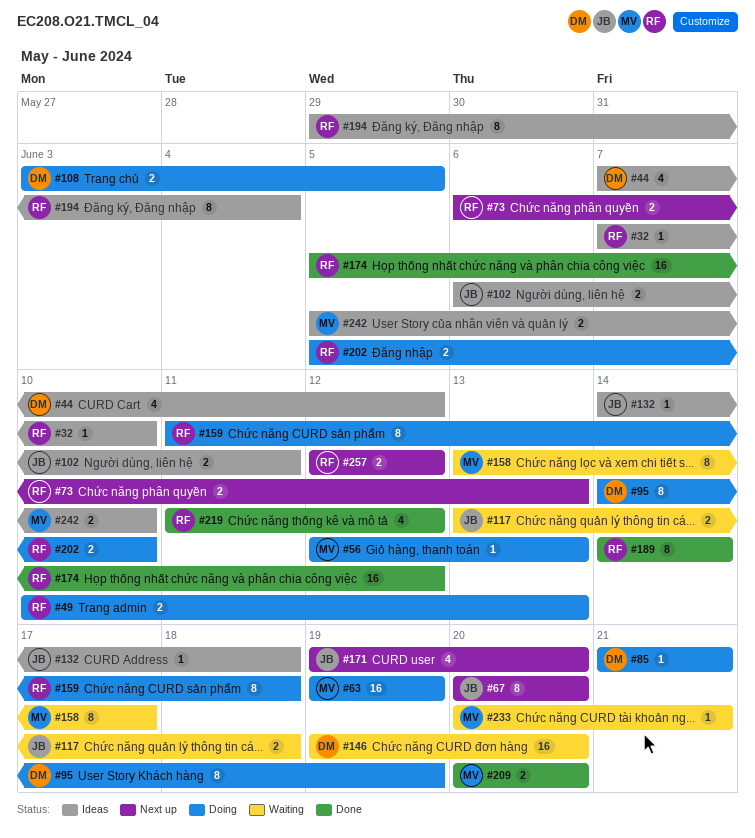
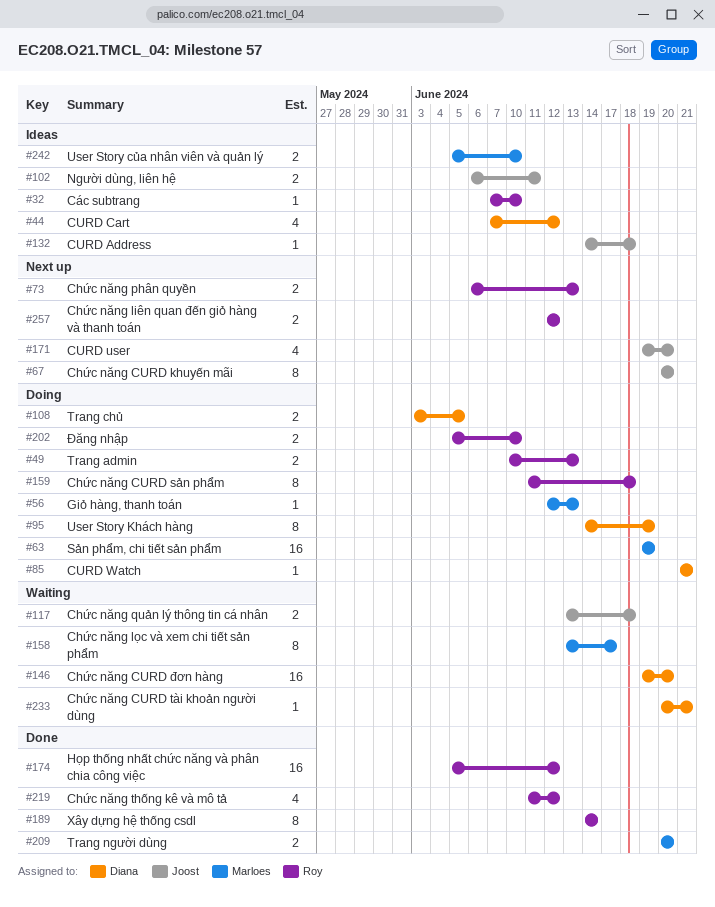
#194: present -> none
#233, owner: Marloes -> Diana

